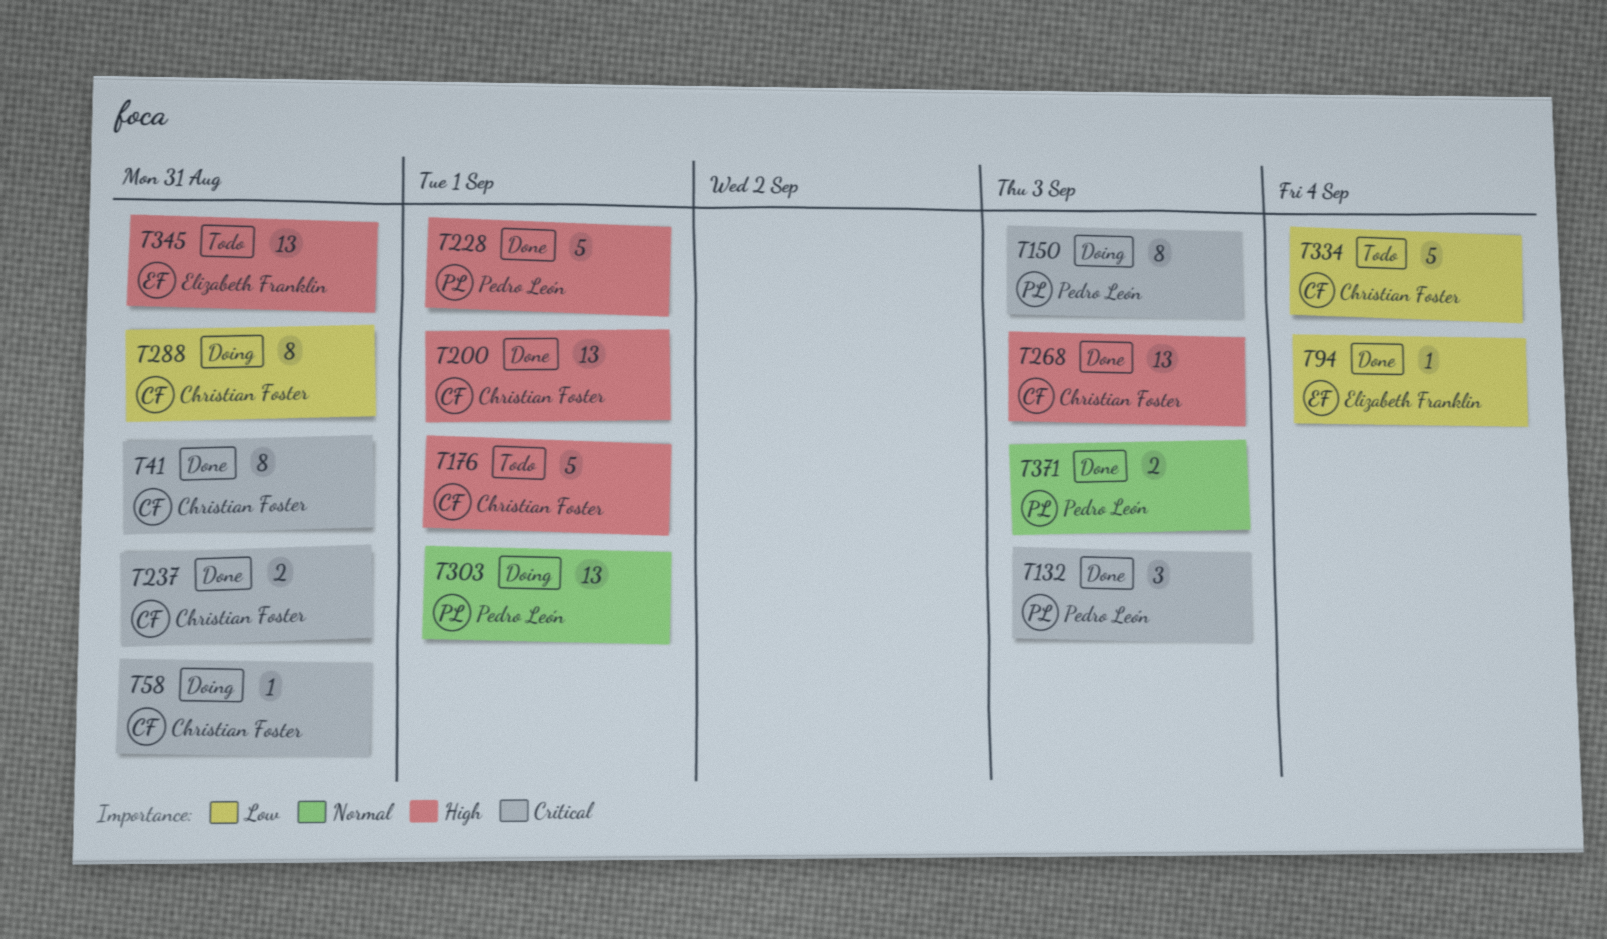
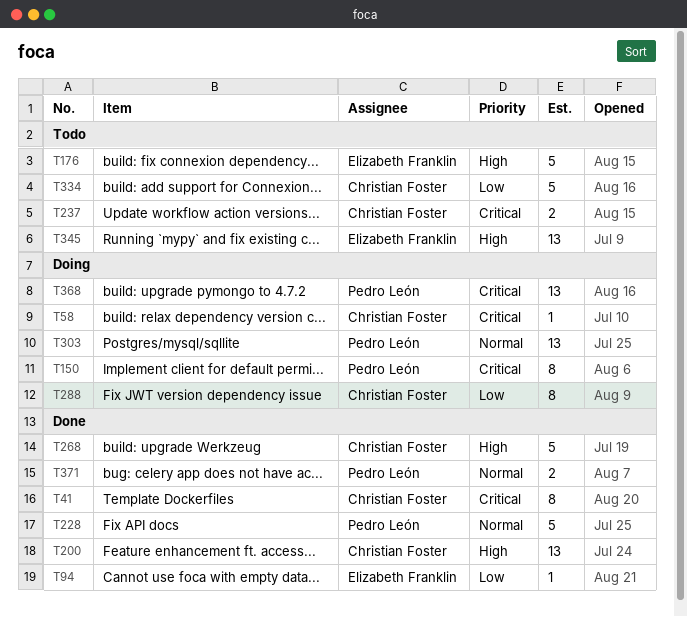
T132: present -> none
T176, owner: Christian Foster -> Elizabeth Franklin
T228, priority: High -> Normal
T237, status: Done -> Todo
T268, estimate: 13 -> 5
T368: none -> present

